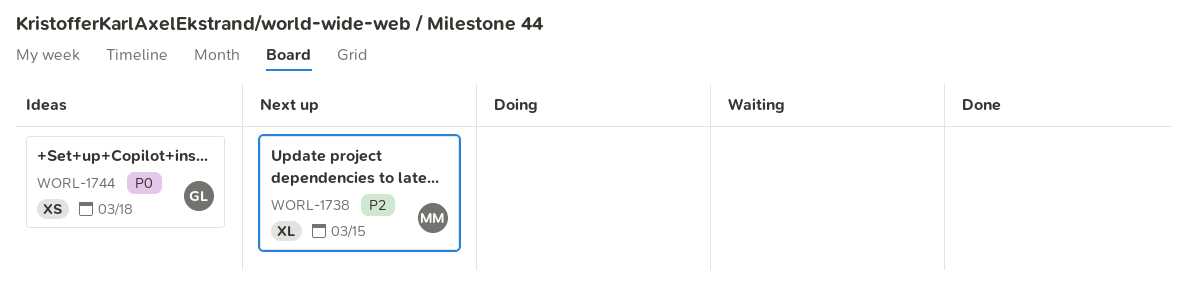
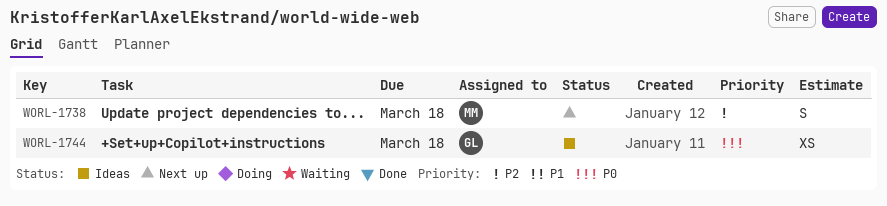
WORL-1738, estimate: XL -> S
WORL-1738, due: Mar 15 -> Mar 18

